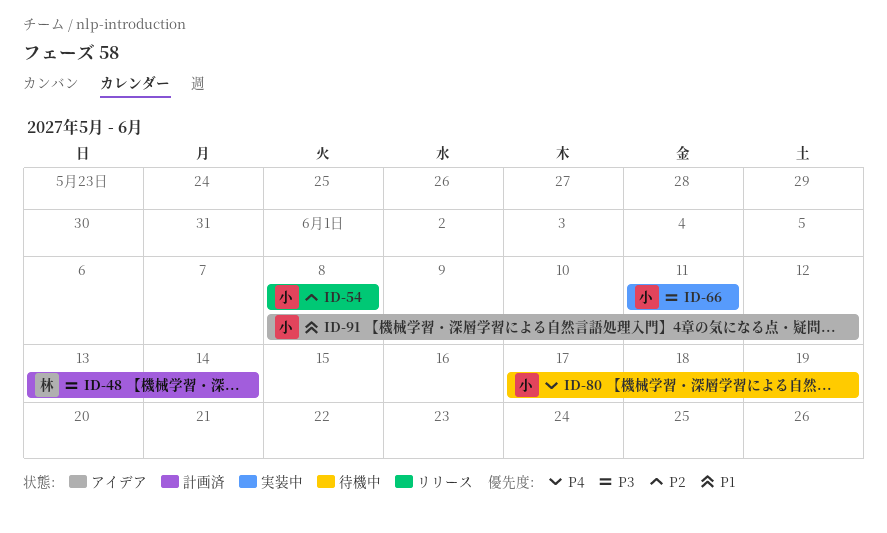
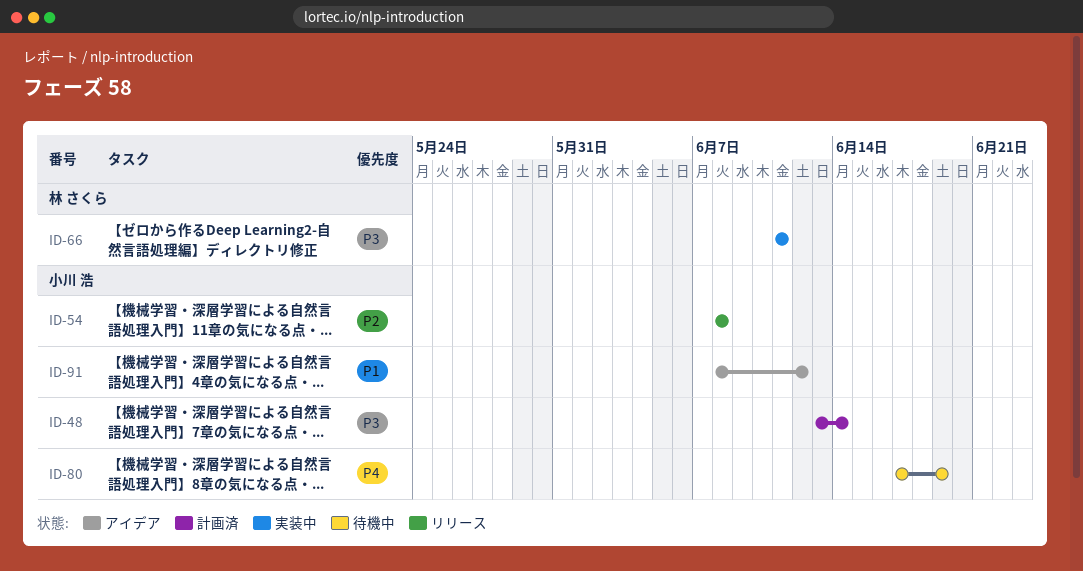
ID-48, owner: 林 さくら -> 小川 浩
ID-66, owner: 小川 浩 -> 林 さくら

